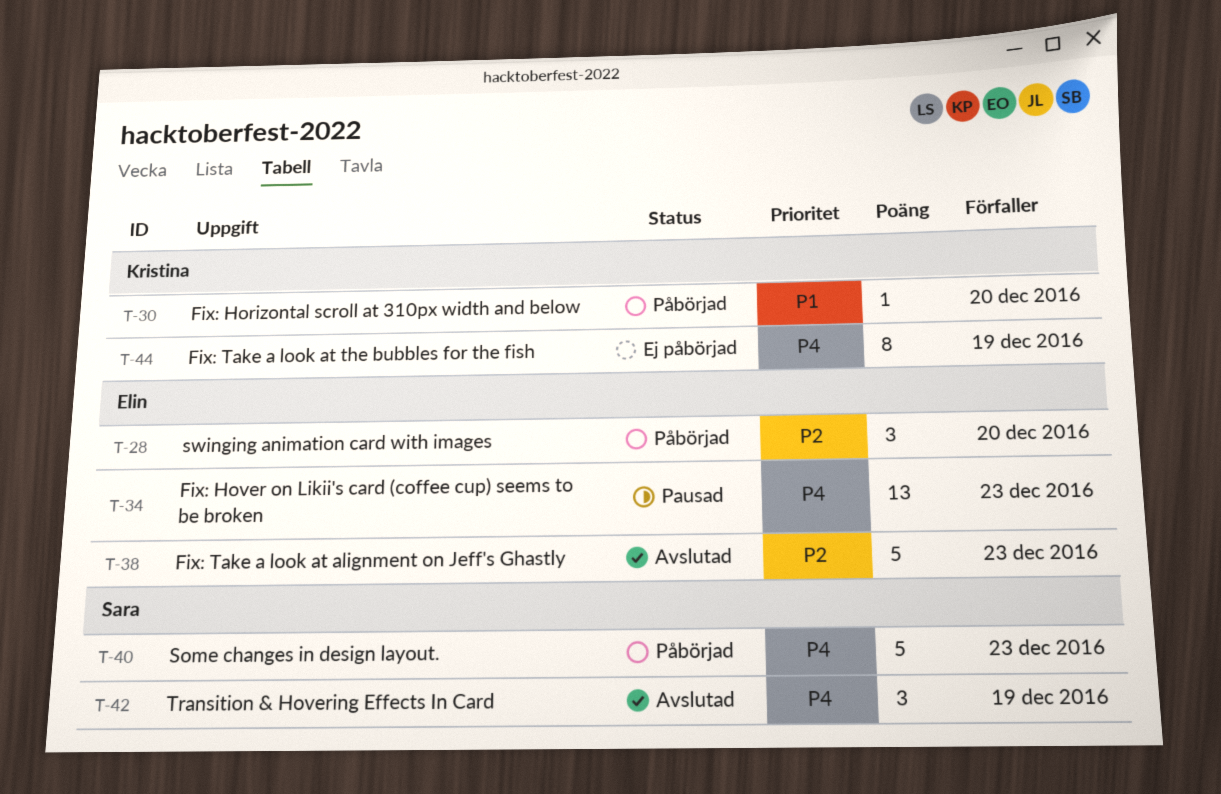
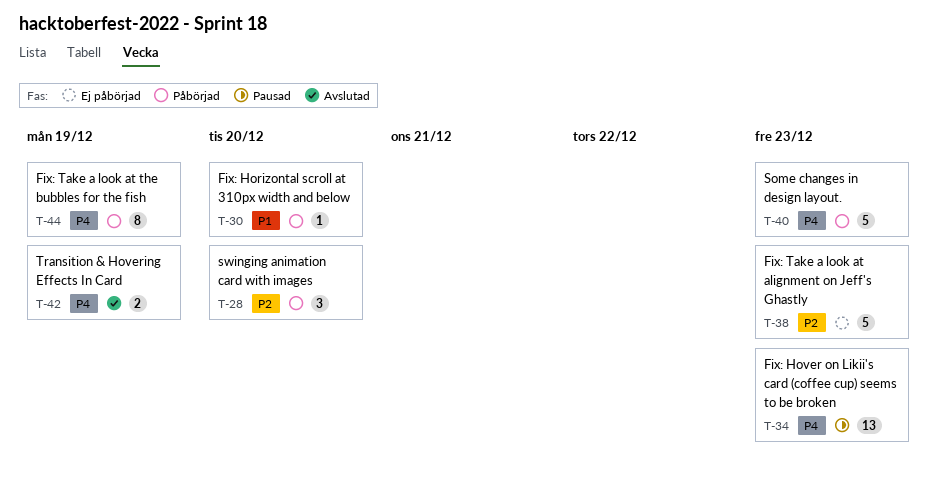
T-38, status: Avslutad -> Ej påbörjad
T-42, estimate: 3 -> 2
T-44, status: Ej påbörjad -> Påbörjad

